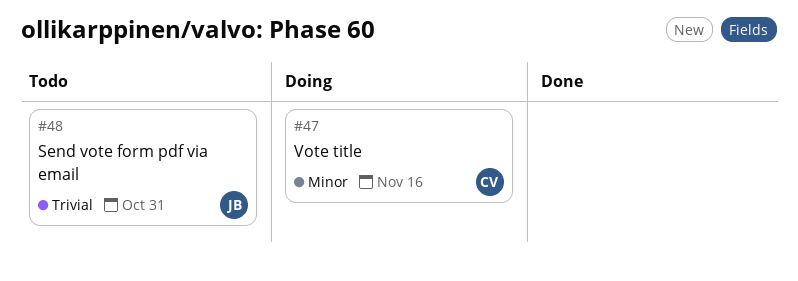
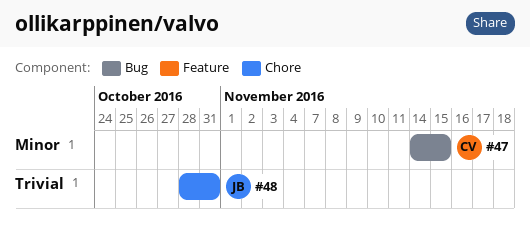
#47, due: Nov 16 -> Nov 15

